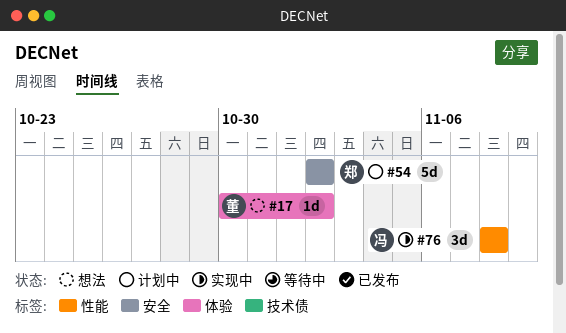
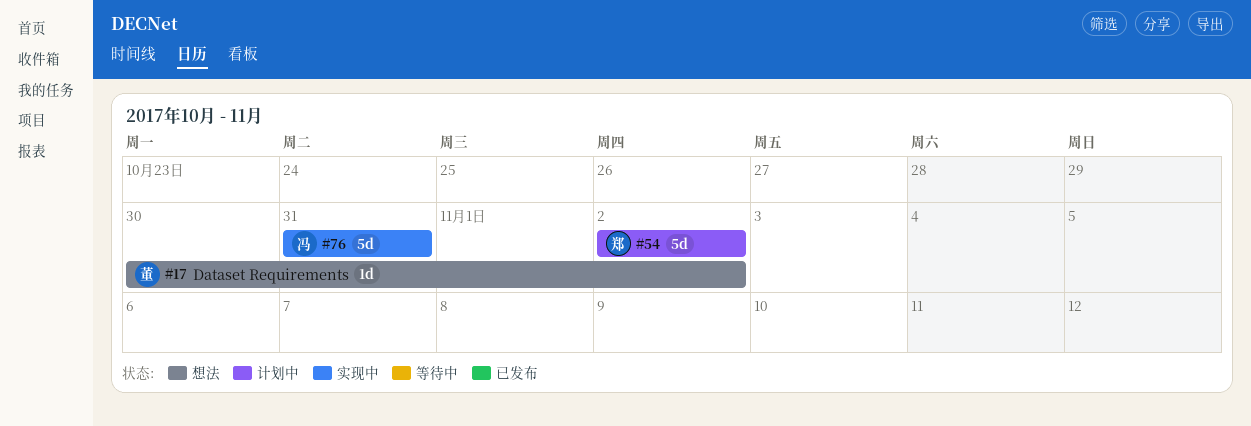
#76, estimate: 3d -> 5d
#76, start: Nov 8 -> Oct 31
#76, due: Nov 8 -> Oct 31

